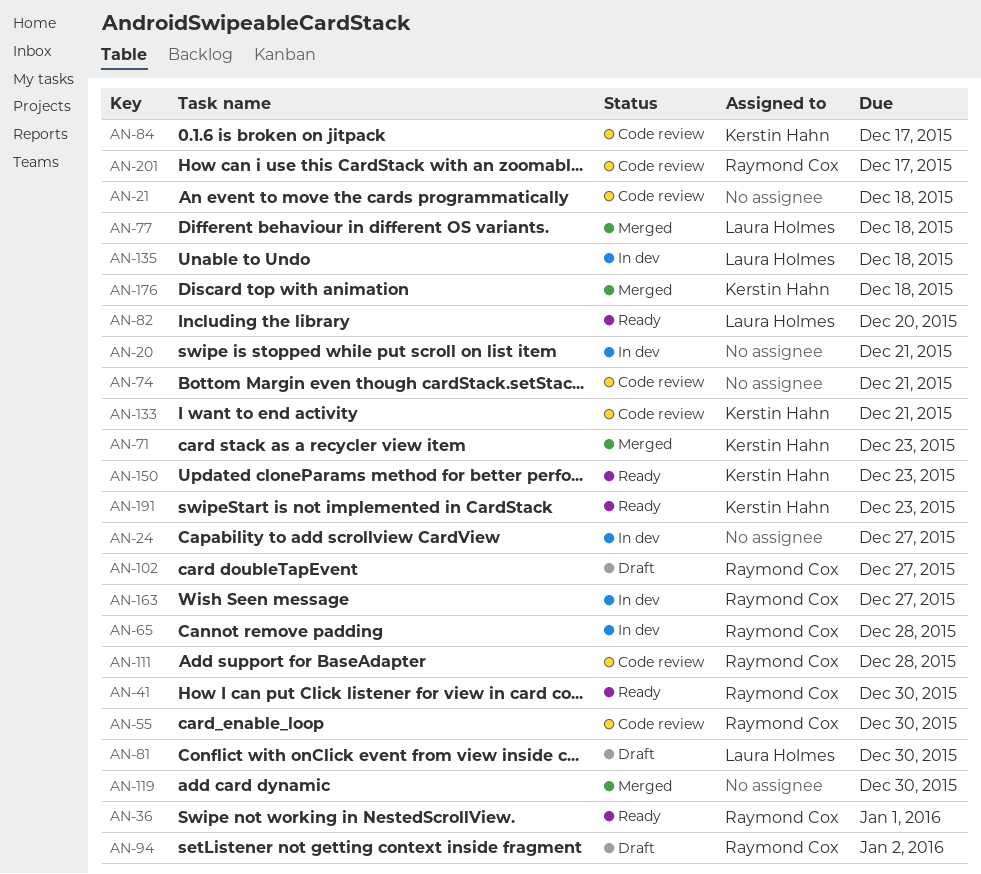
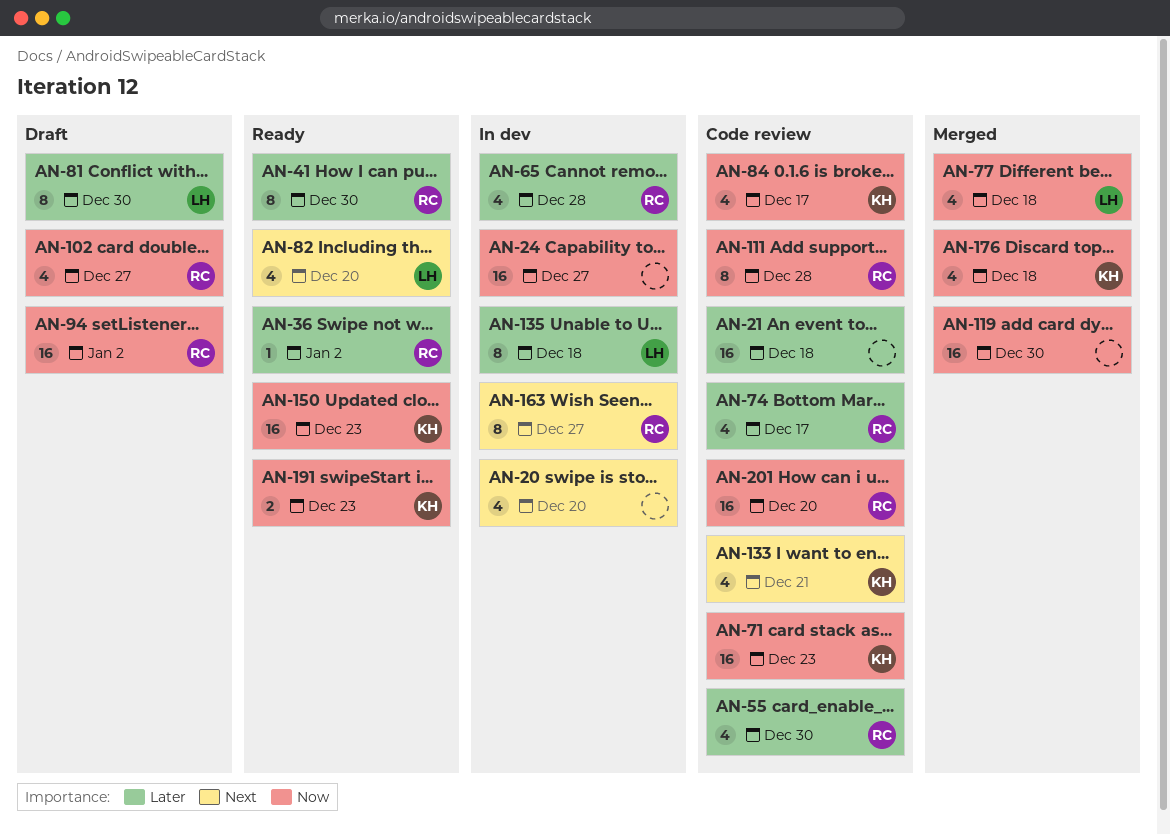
AN-20, due: Dec 21 -> Dec 20
AN-36, due: Jan 1 -> Jan 2
AN-71, status: Merged -> Code review
AN-74, owner: none -> Raymond Cox
AN-74, due: Dec 21 -> Dec 17
AN-201, due: Dec 17 -> Dec 20

